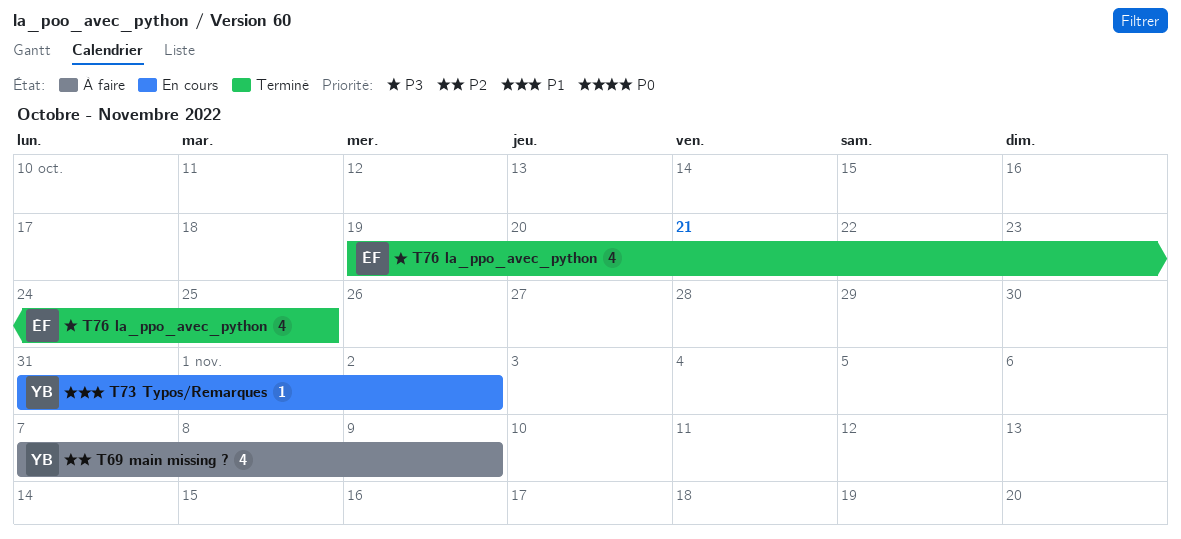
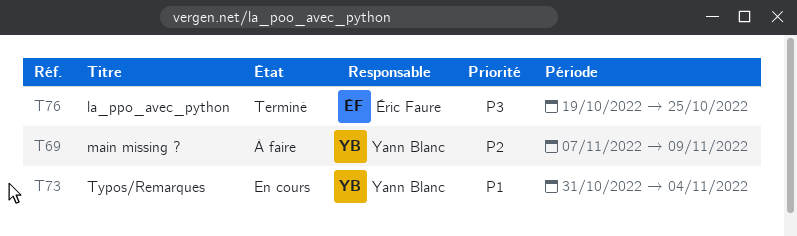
T73, due: Nov 2 -> Nov 4

